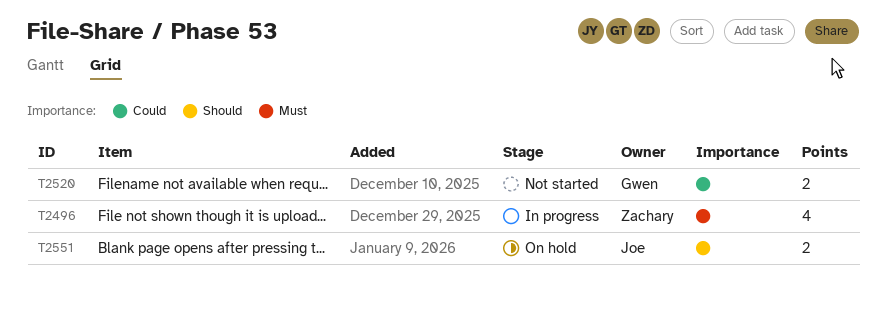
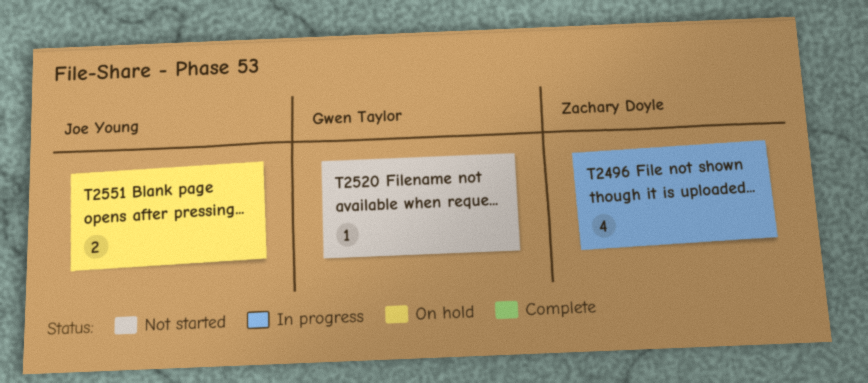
T2520, estimate: 2 -> 1

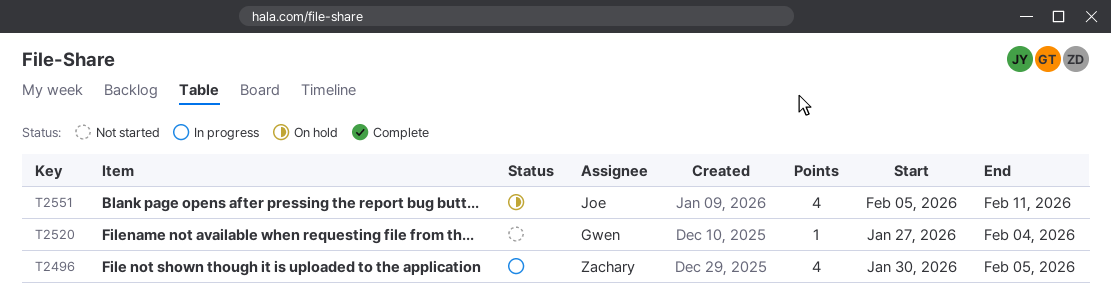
T2551, estimate: 2 -> 4

